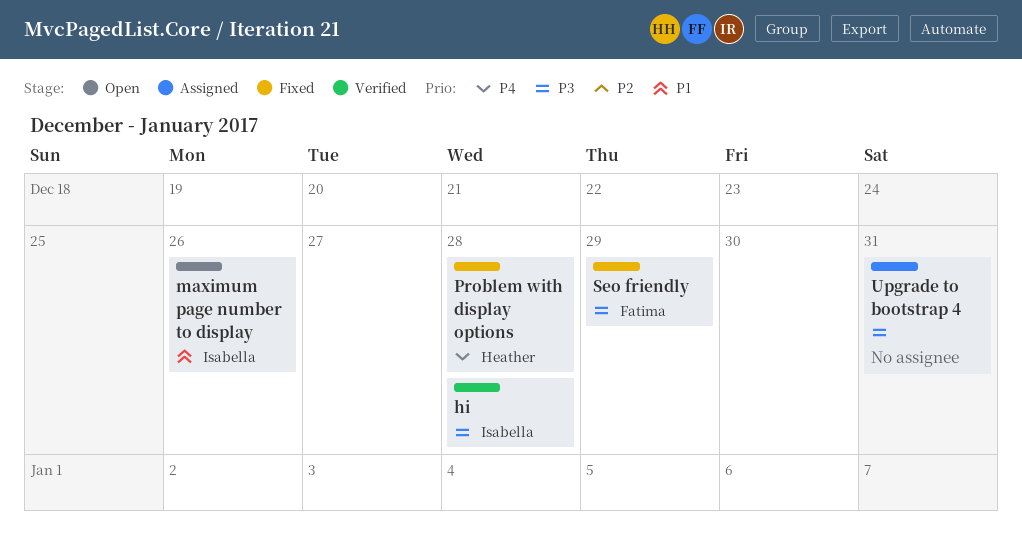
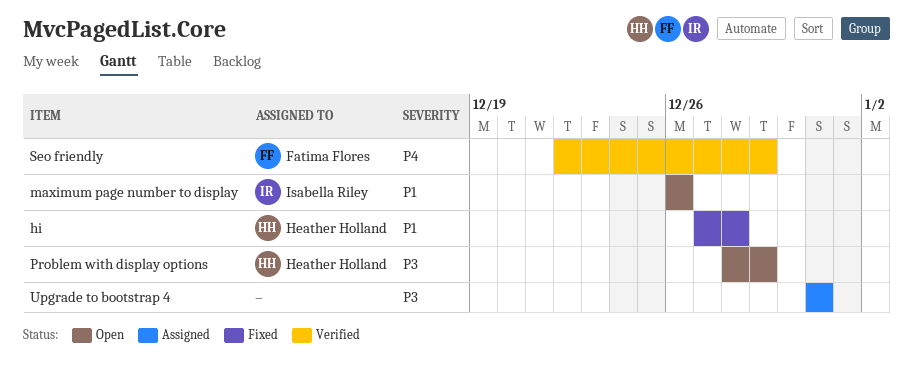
hi, status: Verified -> Fixed
hi, owner: Isabella Riley -> Heather Holland
hi, priority: P3 -> P1
Problem with display options, status: Fixed -> Open
Problem with display options, priority: P4 -> P3
Problem with display options, due: Dec 28 -> Dec 29
Seo friendly, status: Fixed -> Verified
Seo friendly, priority: P3 -> P4

